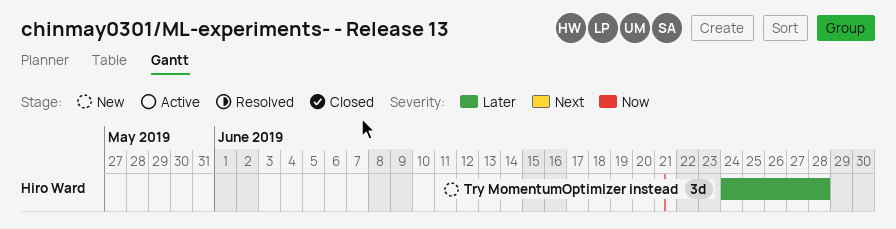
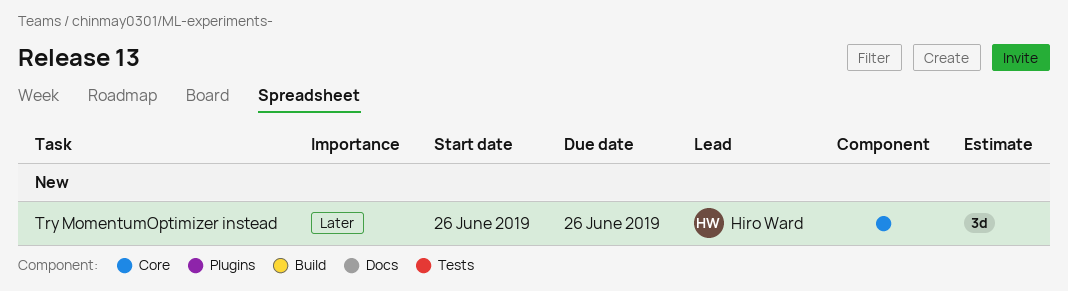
Try MomentumOptimizer instead, start: Jun 24 -> Jun 26
Try MomentumOptimizer instead, due: Jun 28 -> Jun 26

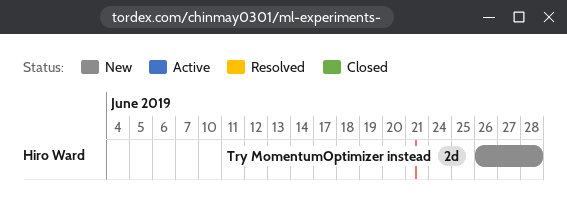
Try MomentumOptimizer instead, estimate: 3d -> 2d
Try MomentumOptimizer instead, due: Jun 26 -> Jun 28

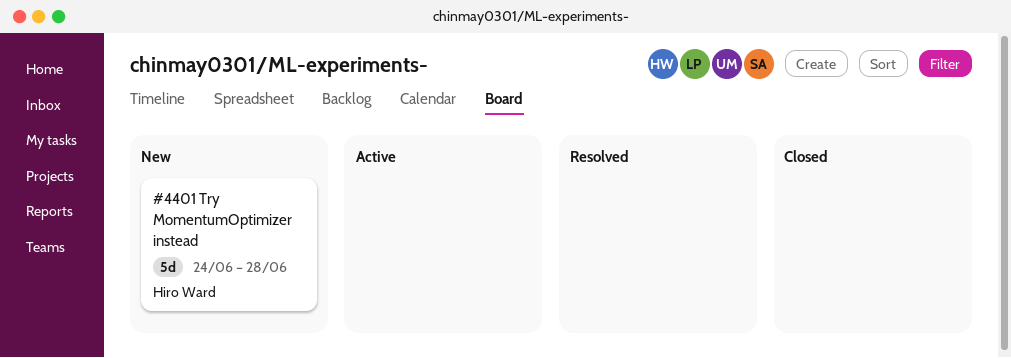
Try MomentumOptimizer instead, estimate: 2d -> 5d
Try MomentumOptimizer instead, start: Jun 26 -> Jun 24

